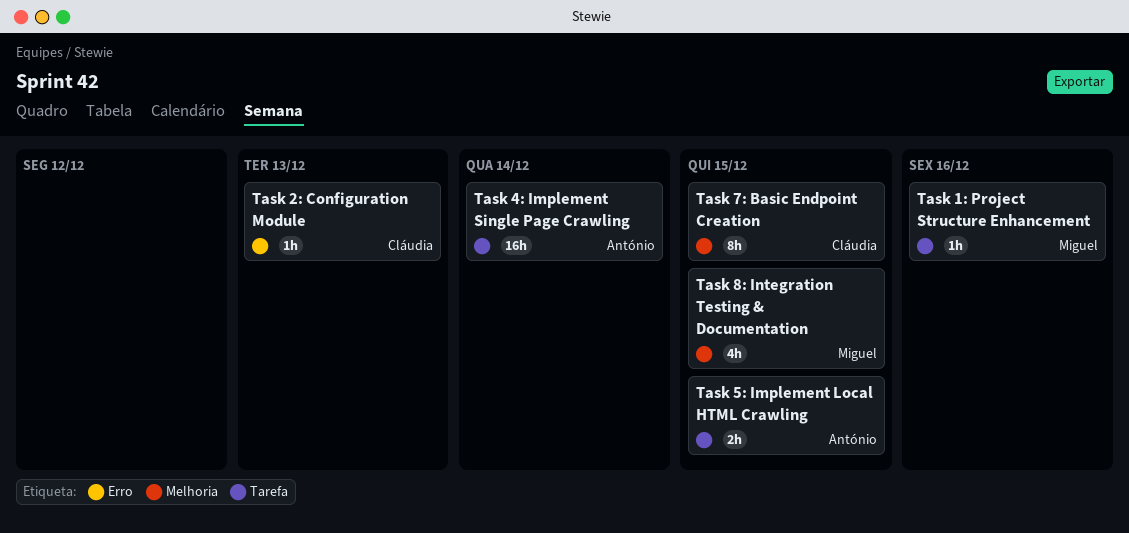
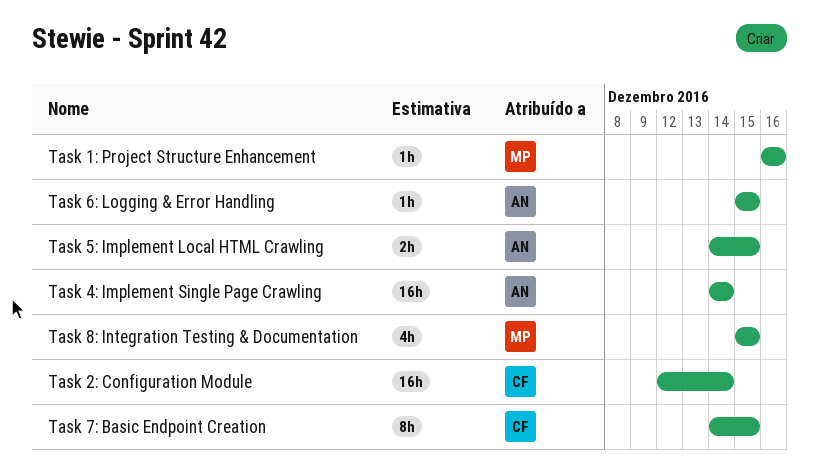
Task 2: Configuration Module, estimate: 1h -> 16h
Task 2: Configuration Module, due: Dec 13 -> Dec 14
Task 6: Logging & Error Handling: none -> present

